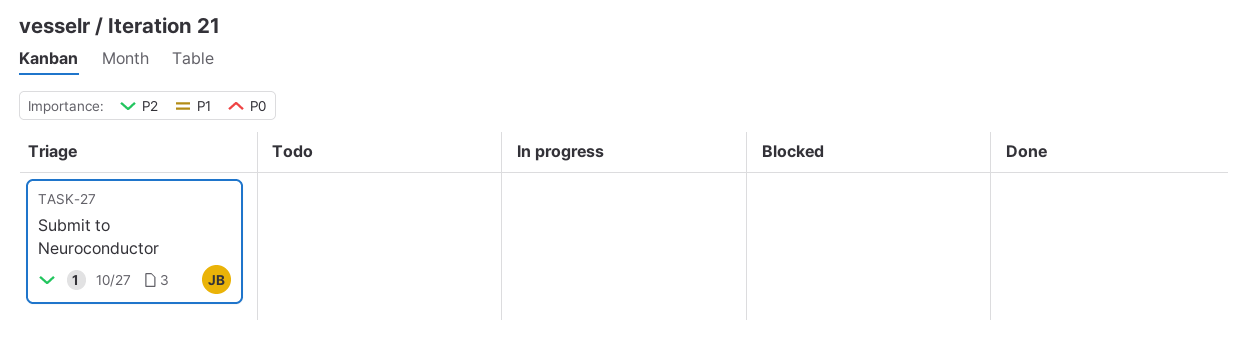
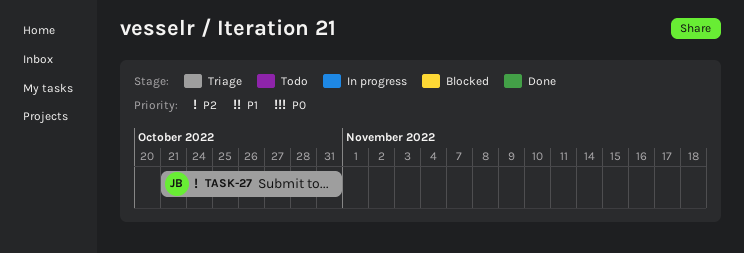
TASK-27, due: Oct 27 -> Oct 31

